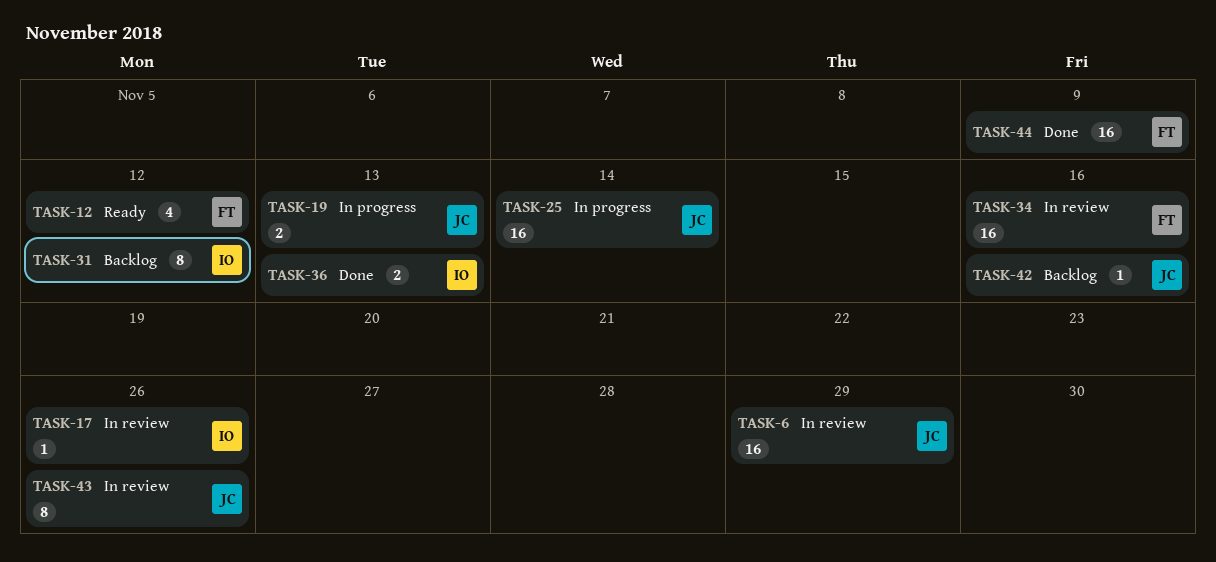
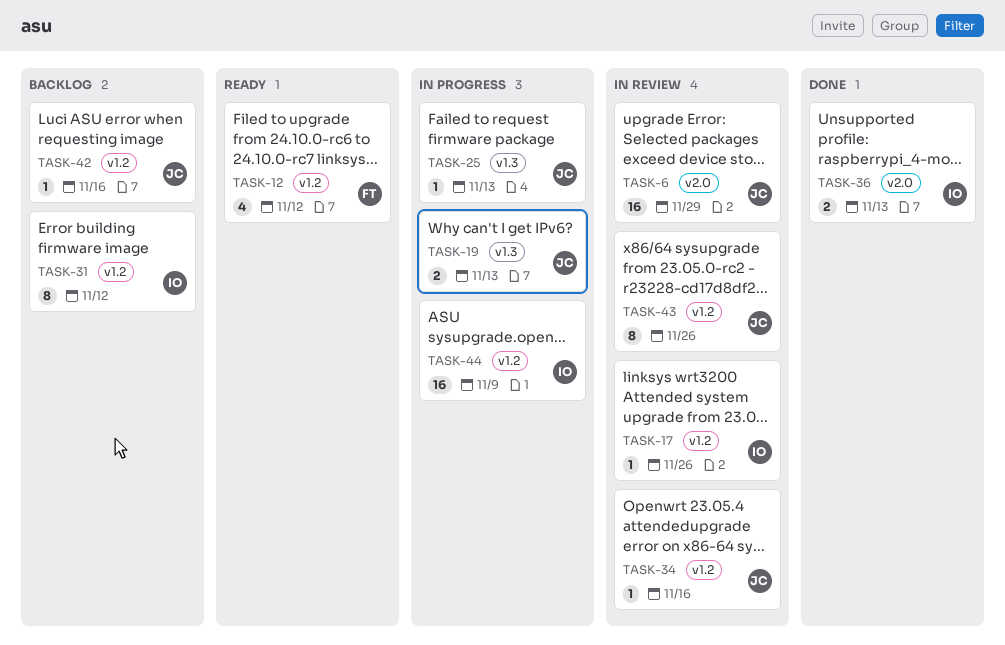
TASK-25, estimate: 16 -> 1
TASK-25, due: Nov 14 -> Nov 13
TASK-34, owner: FT -> JC
TASK-34, estimate: 16 -> 1
TASK-44, status: Done -> In progress
TASK-44, owner: FT -> IO

